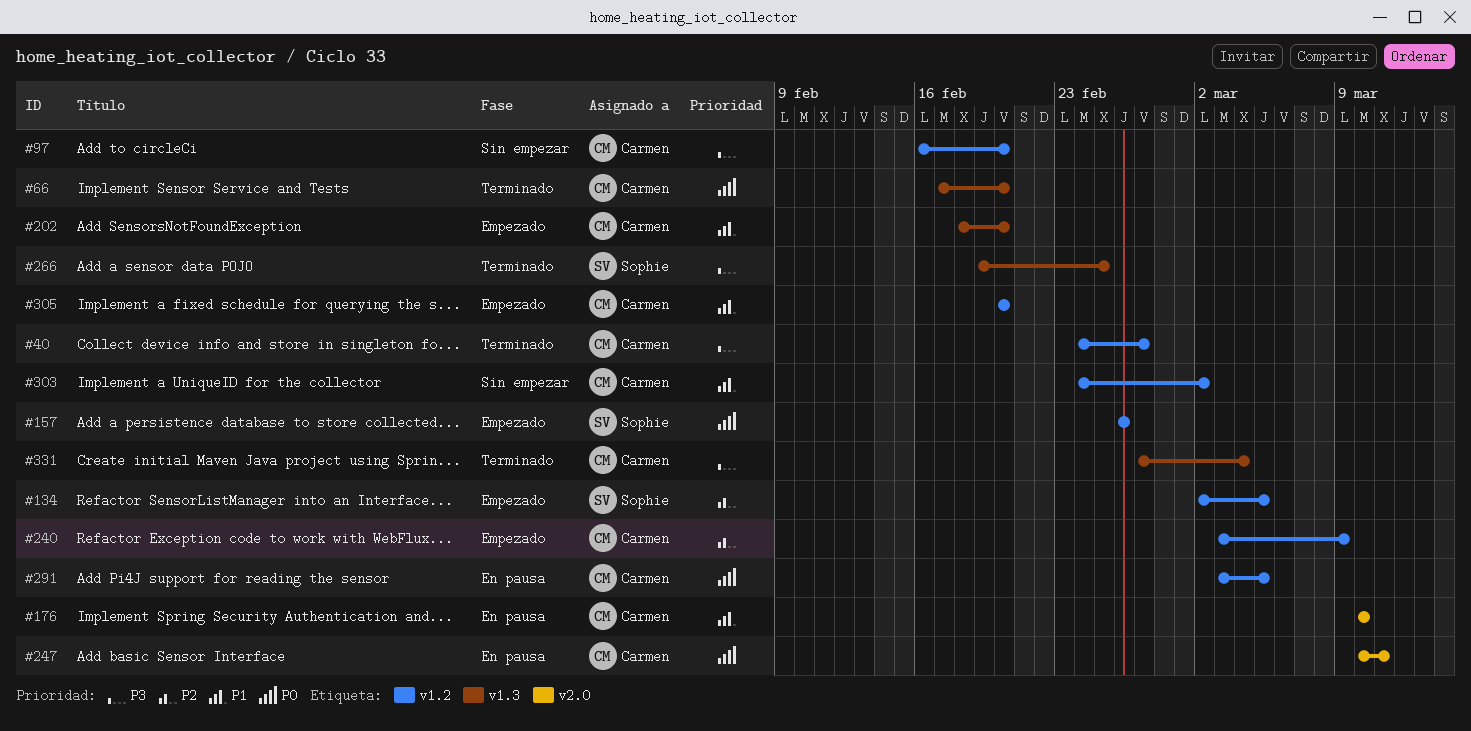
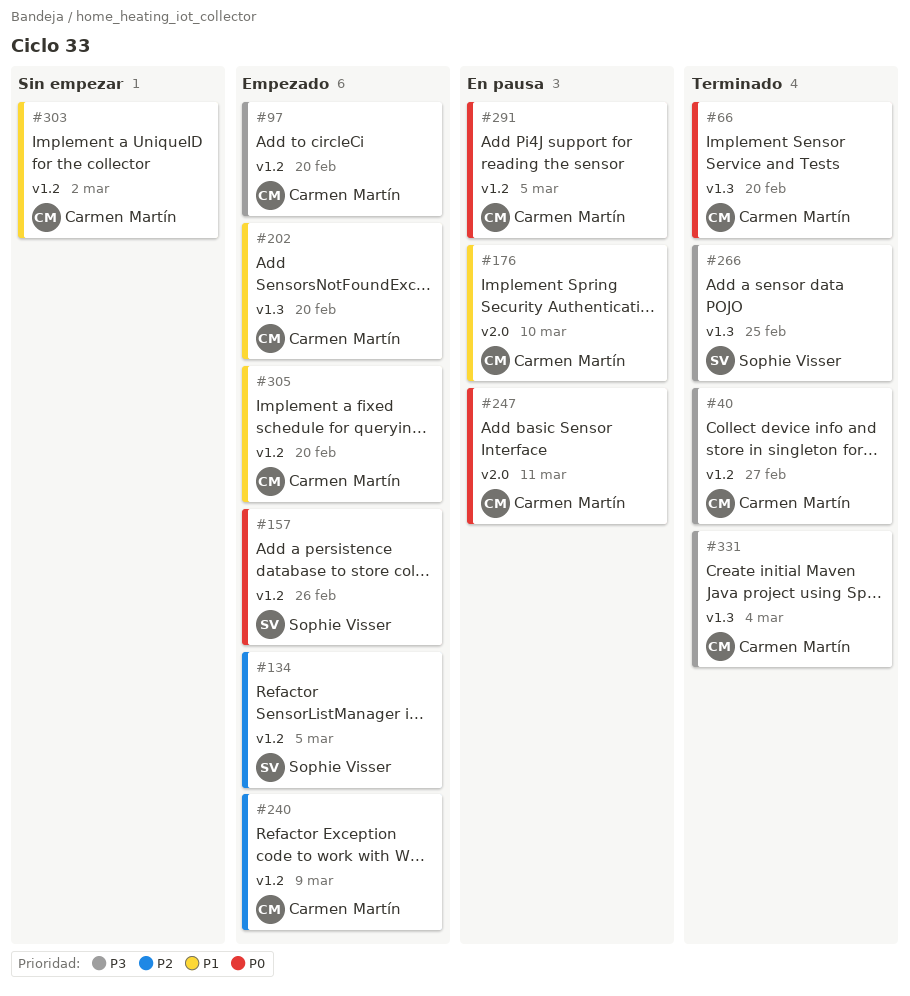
#97, status: Sin empezar -> Empezado

